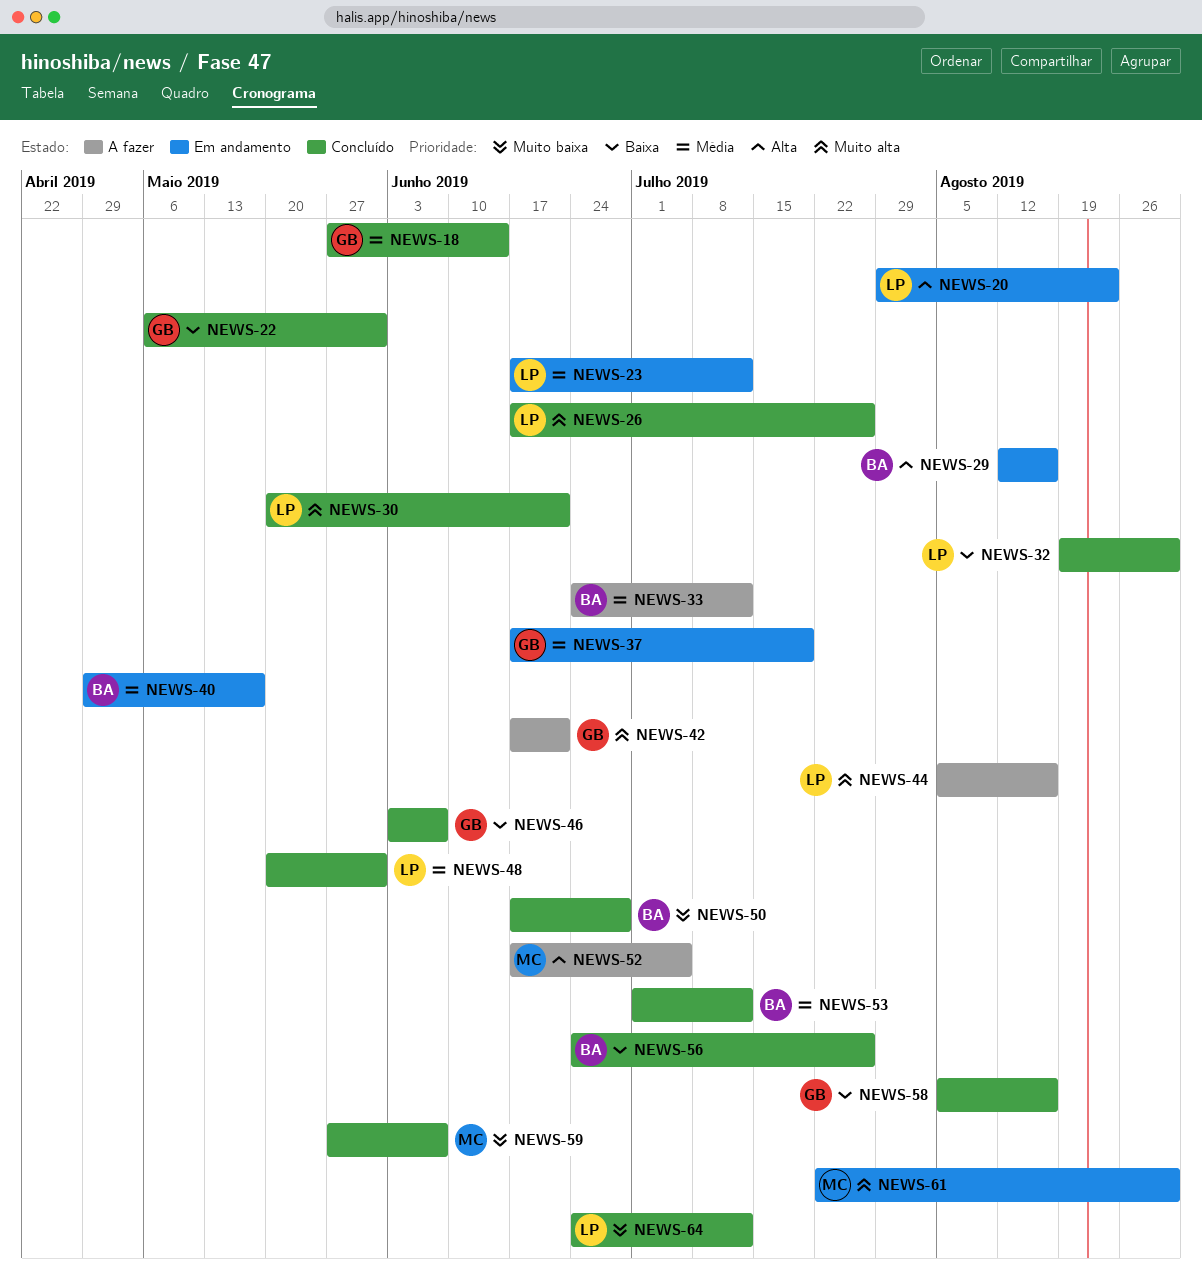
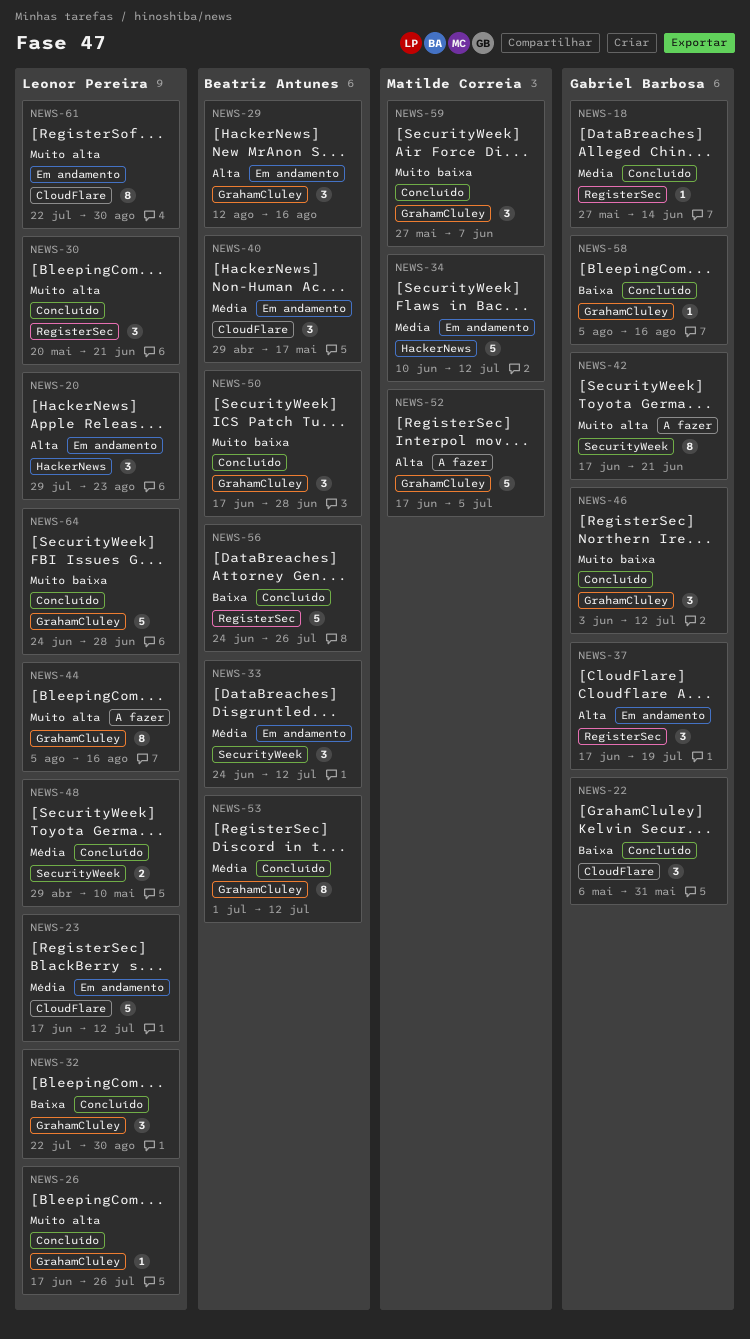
NEWS-32, start: Aug 19 -> Jul 22
NEWS-33, status: A fazer -> Em andamento
NEWS-34: none -> present
NEWS-37, priority: Média -> Alta
NEWS-46, priority: Baixa -> Muito baixa
NEWS-46, due: Jun 7 -> Jul 12
NEWS-48, start: May 20 -> Apr 29
NEWS-48, due: May 31 -> May 10
NEWS-61, owner: Matilde Correia -> Leonor Pereira
NEWS-64, due: Jul 12 -> Jun 28

